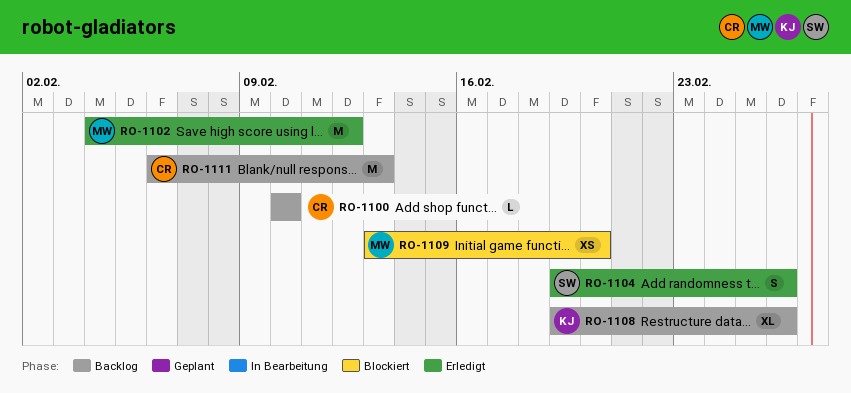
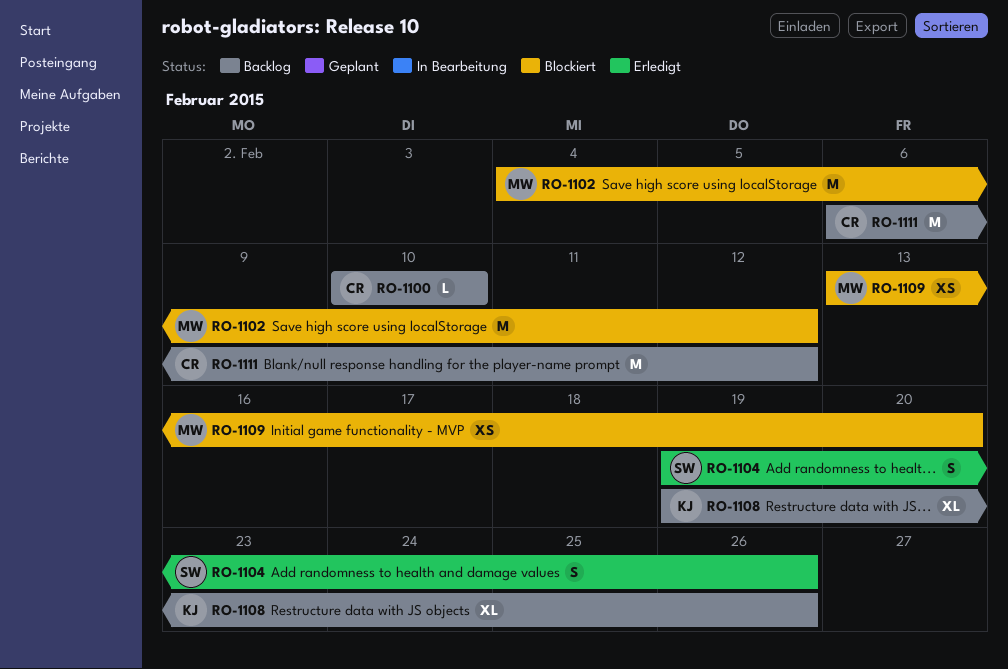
RO-1102, status: Erledigt -> Blockiert
RO-1111, due: Feb 13 -> Feb 12

